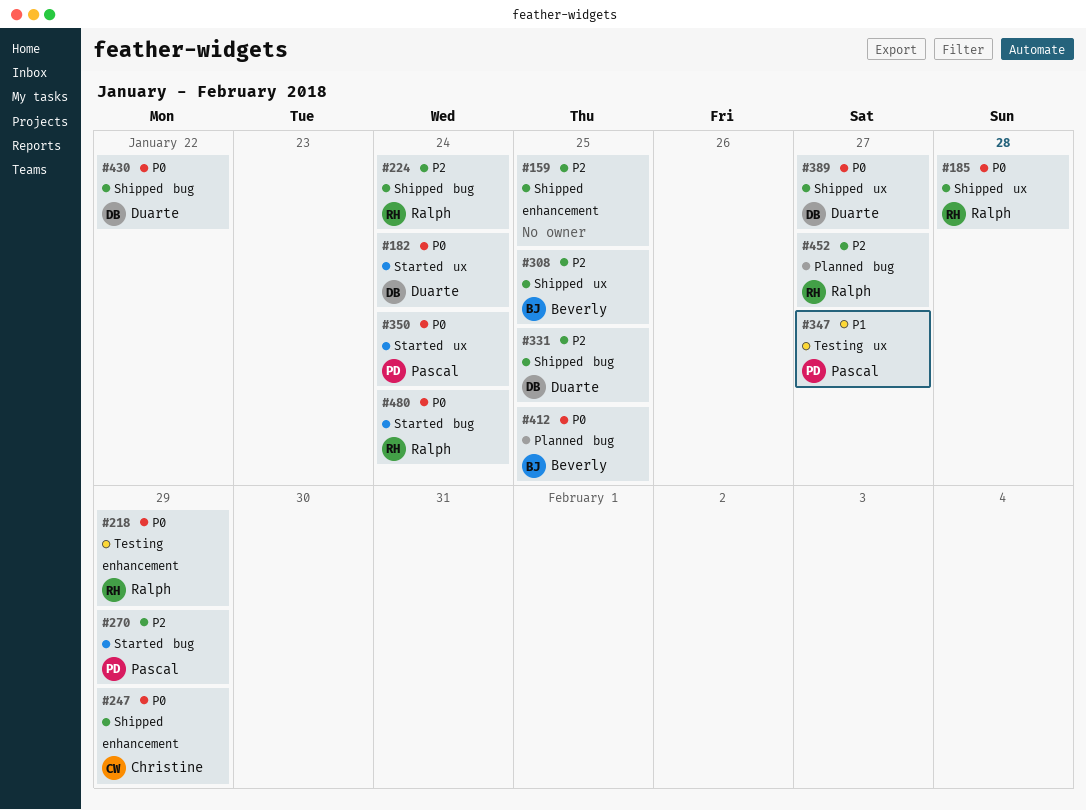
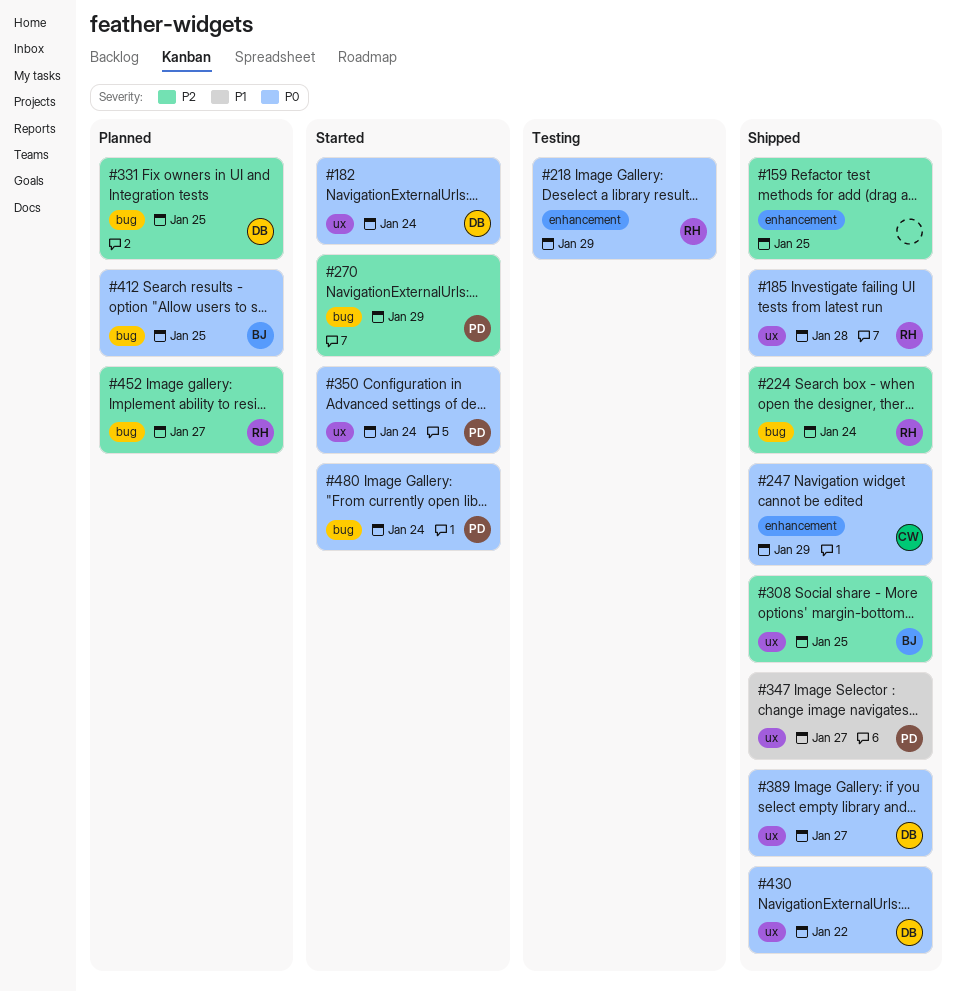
#331, status: Shipped -> Planned
#347, status: Testing -> Shipped
#430, label: bug -> ux
#480, owner: Ralph -> Pascal

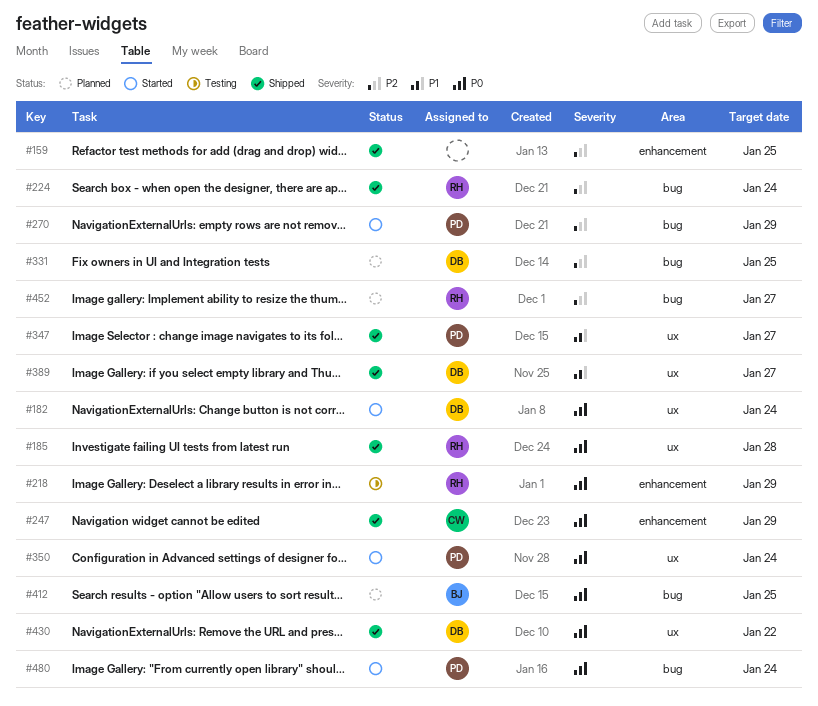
#308: present -> none
#389, priority: P0 -> P1

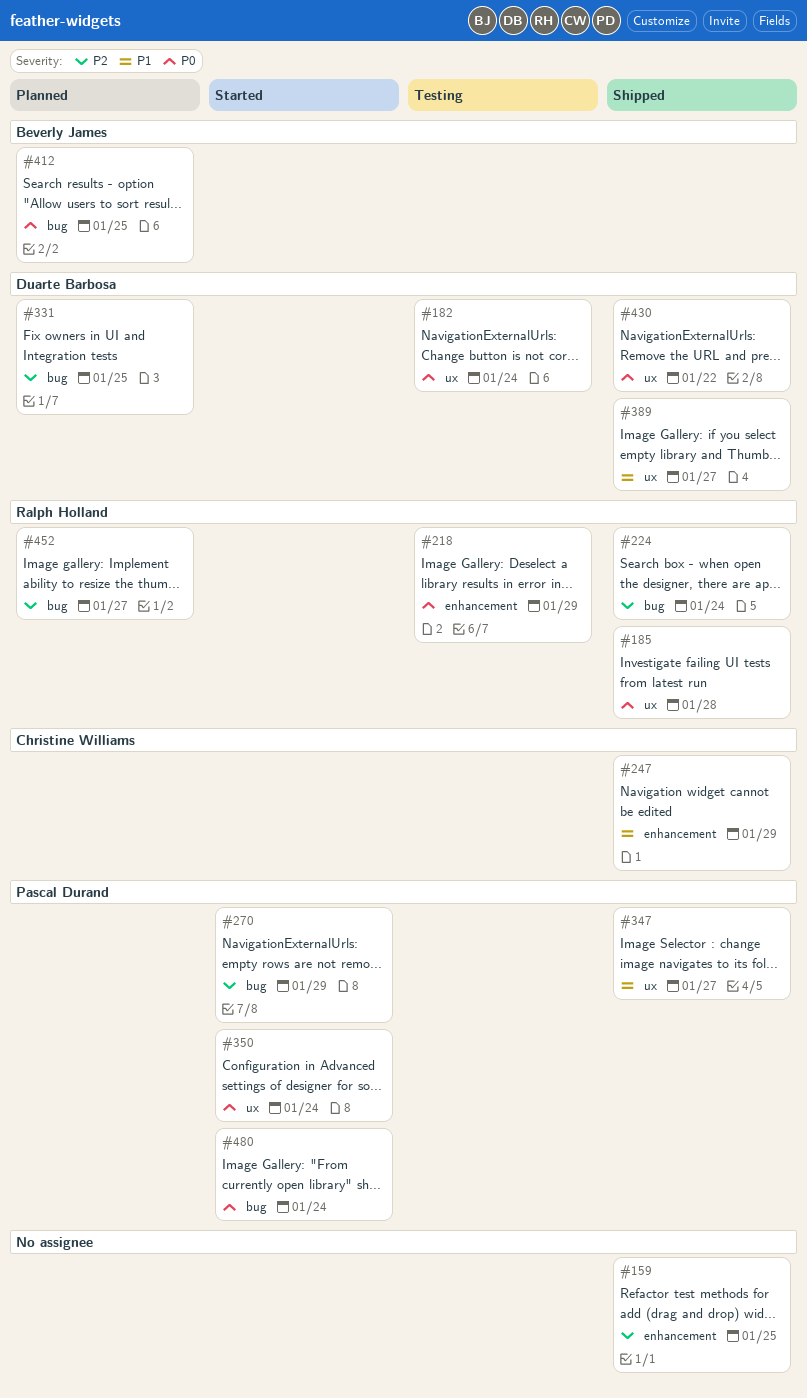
#182, status: Started -> Testing
#247, priority: P0 -> P1

